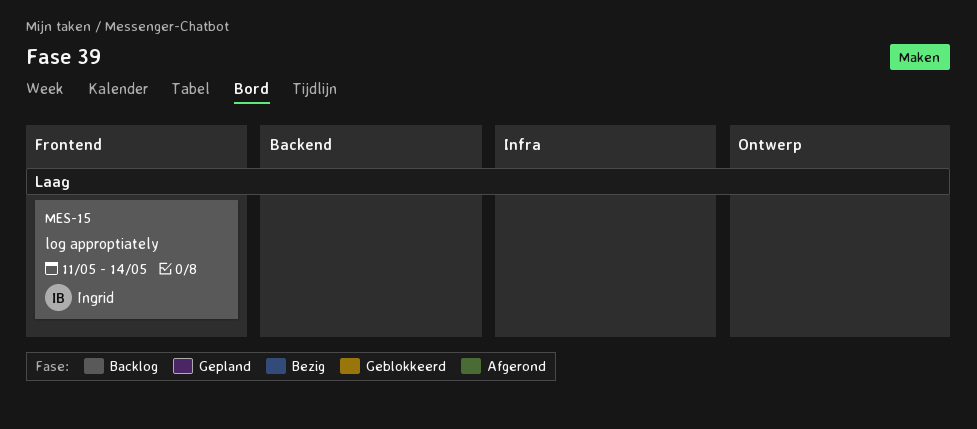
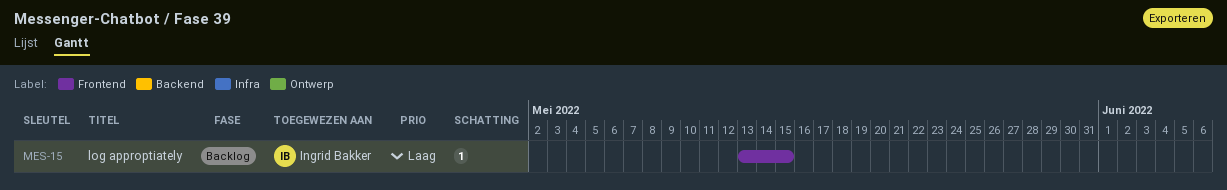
MES-15, start: May 11 -> May 13
MES-15, due: May 14 -> May 15

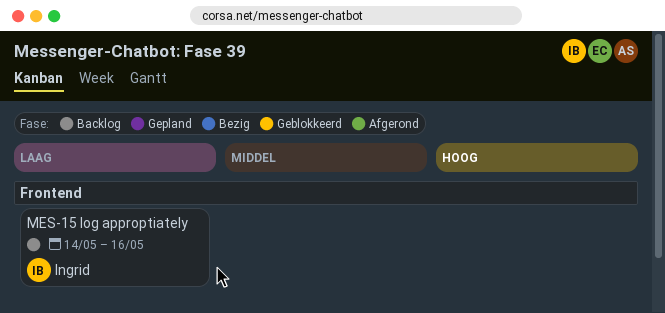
MES-15, start: May 13 -> May 14
MES-15, due: May 15 -> May 16

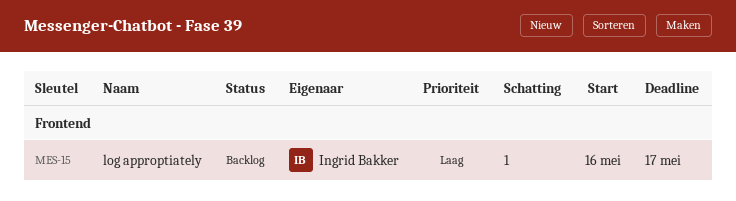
MES-15, start: May 14 -> May 16
MES-15, due: May 16 -> May 17

